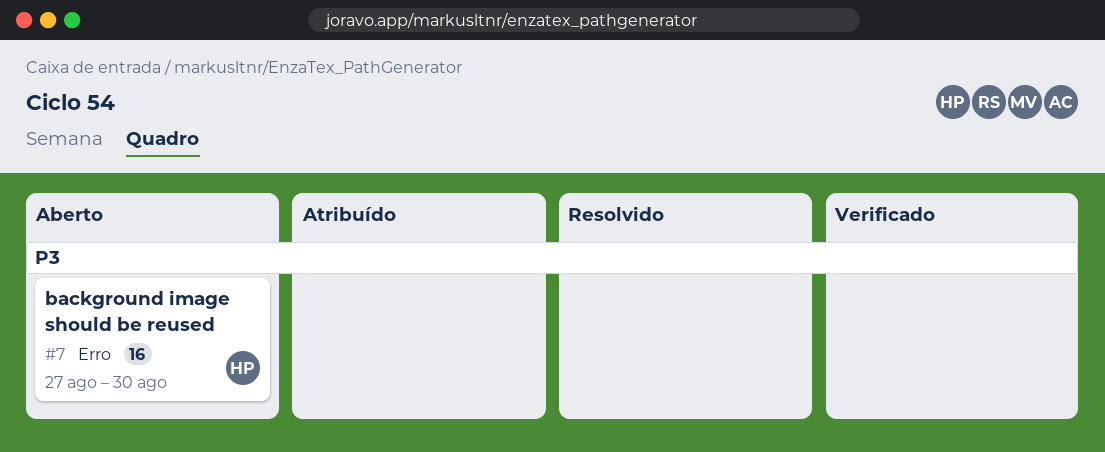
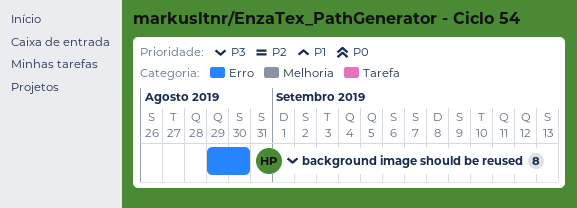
background image should be reused, estimate: 16 -> 8
background image should be reused, start: Aug 27 -> Aug 29

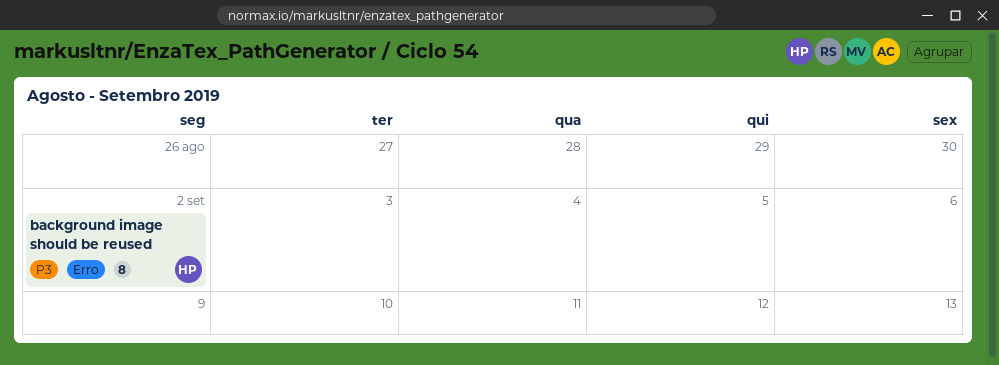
background image should be reused, due: Aug 30 -> Sep 2

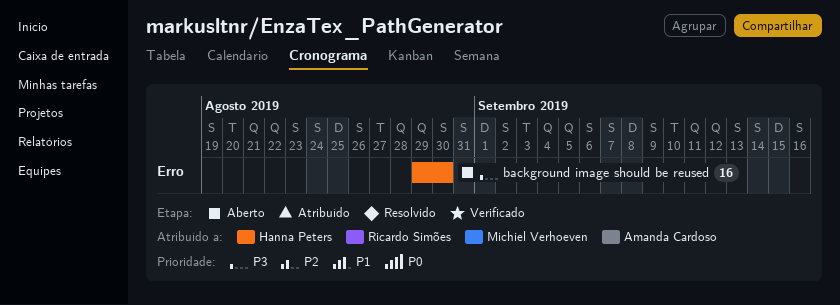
background image should be reused, estimate: 8 -> 16
background image should be reused, due: Sep 2 -> Aug 30

